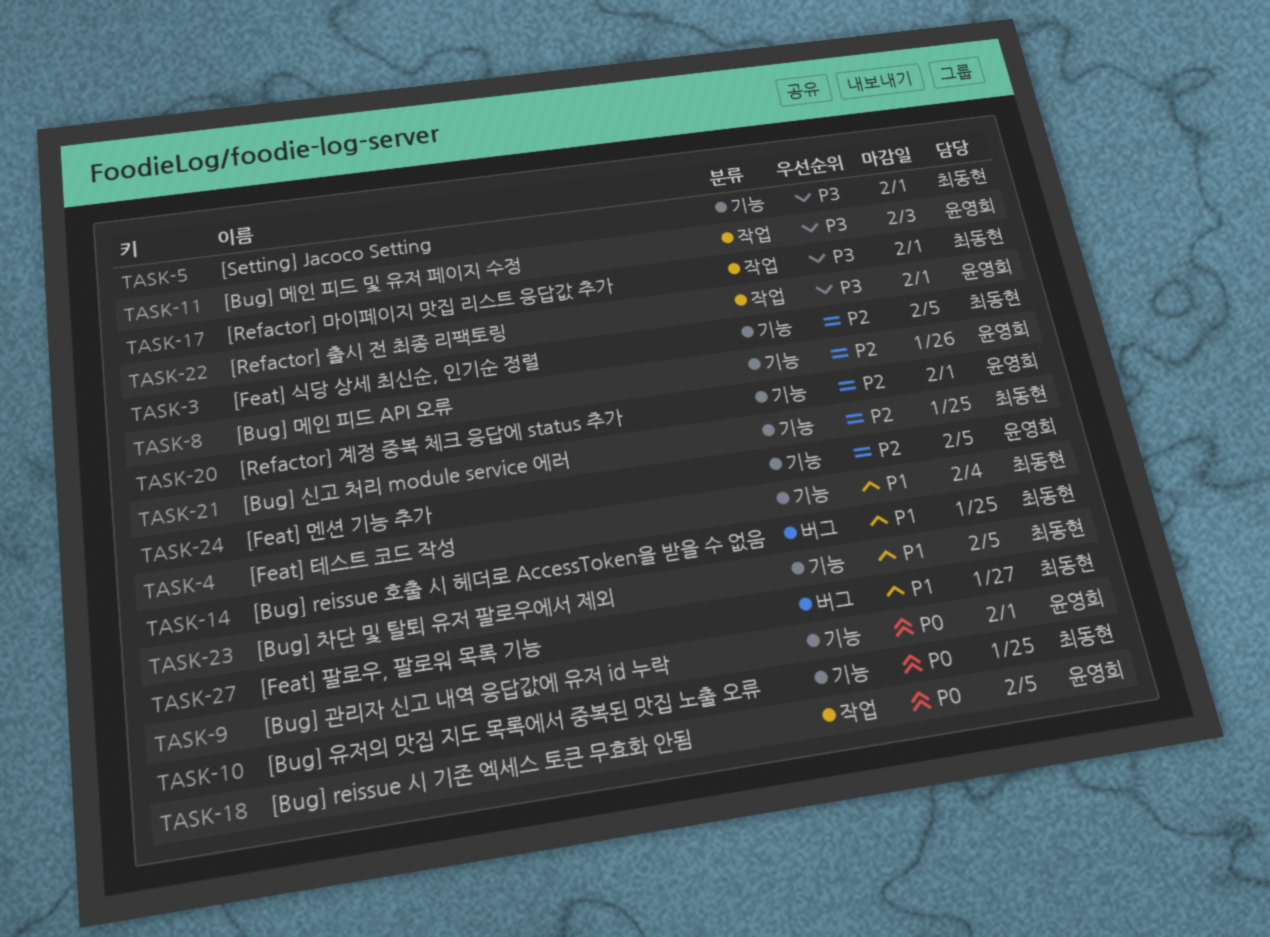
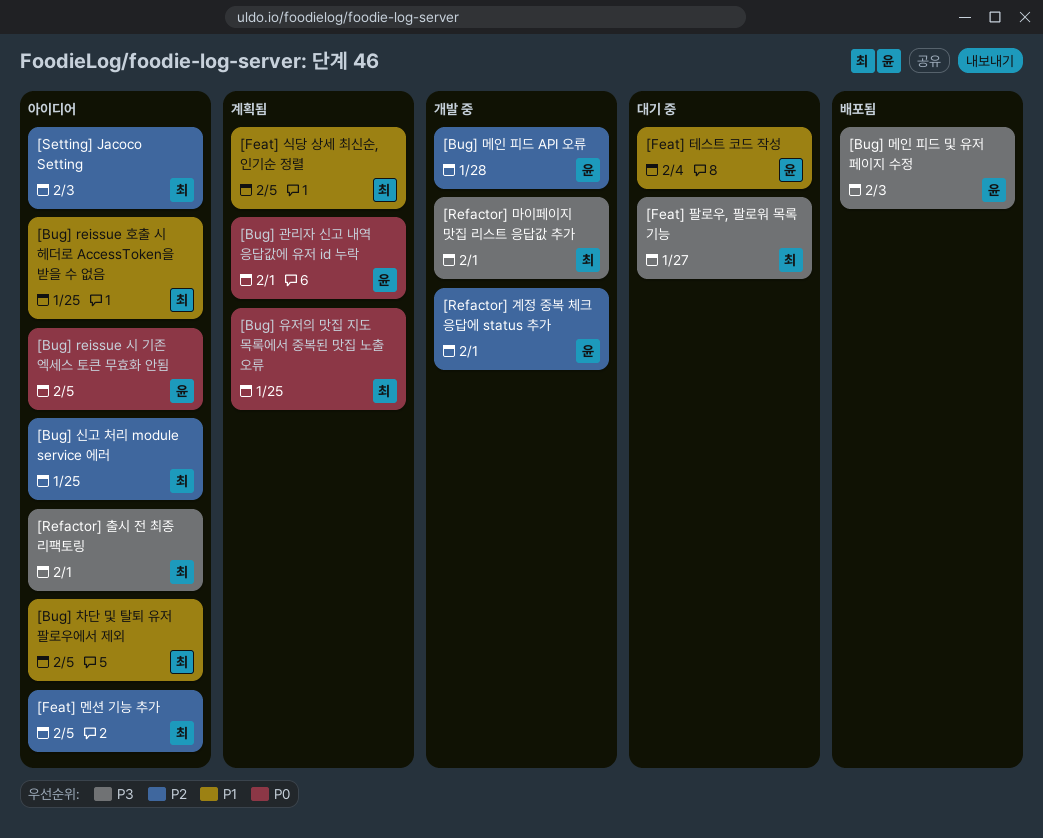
[Bug] 메인 피드 API 오류, due: Jan 26 -> Jan 28
[Feat] 멘션 기능 추가, owner: 윤영희 -> 최동현
[Feat] 식당 상세 최신순, 인기순 정렬, priority: P2 -> P1
[Feat] 테스트 코드 작성, owner: 최동현 -> 윤영희
[Feat] 팔로우, 팔로워 목록 기능, priority: P1 -> P3
[Refactor] 출시 전 최종 리팩토링, owner: 윤영희 -> 최동현
[Setting] Jacoco Setting, priority: P3 -> P2
[Setting] Jacoco Setting, due: Feb 1 -> Feb 3

